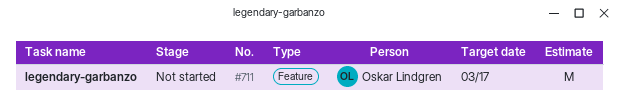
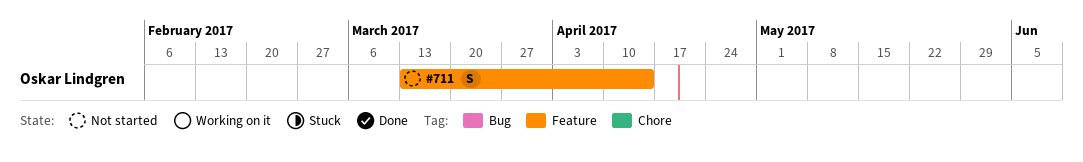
#711, estimate: M -> S
#711, due: Mar 17 -> Apr 14

